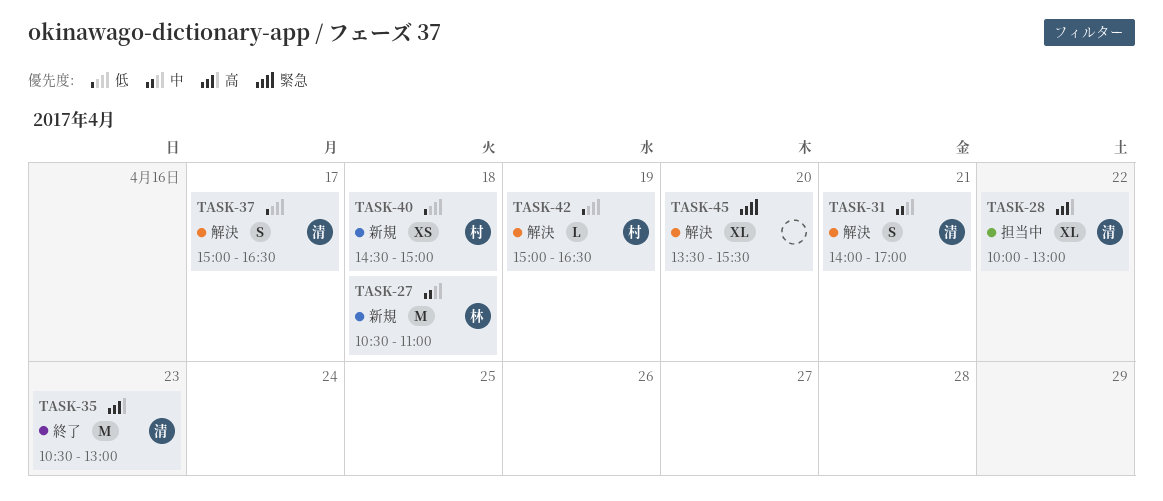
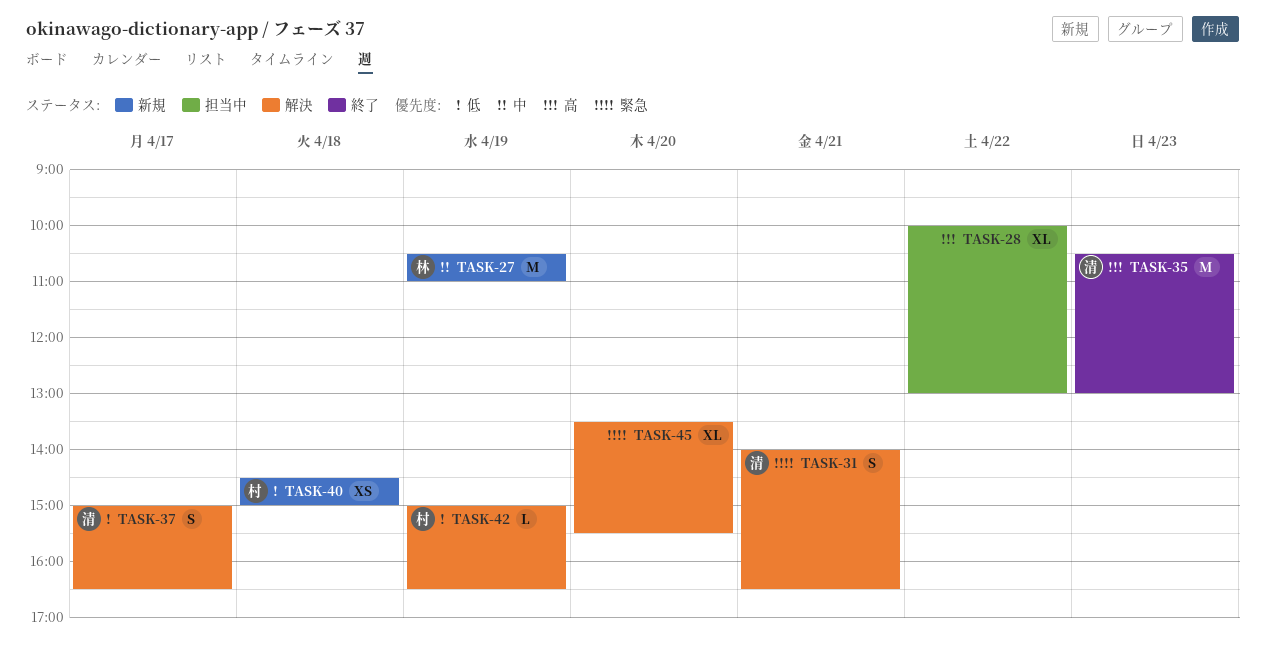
TASK-27, day: Apr 18 -> Apr 19
TASK-28, owner: 清 -> none
TASK-31, priority: 中 -> 緊急
TASK-31, ends: 17:00 -> 16:30

